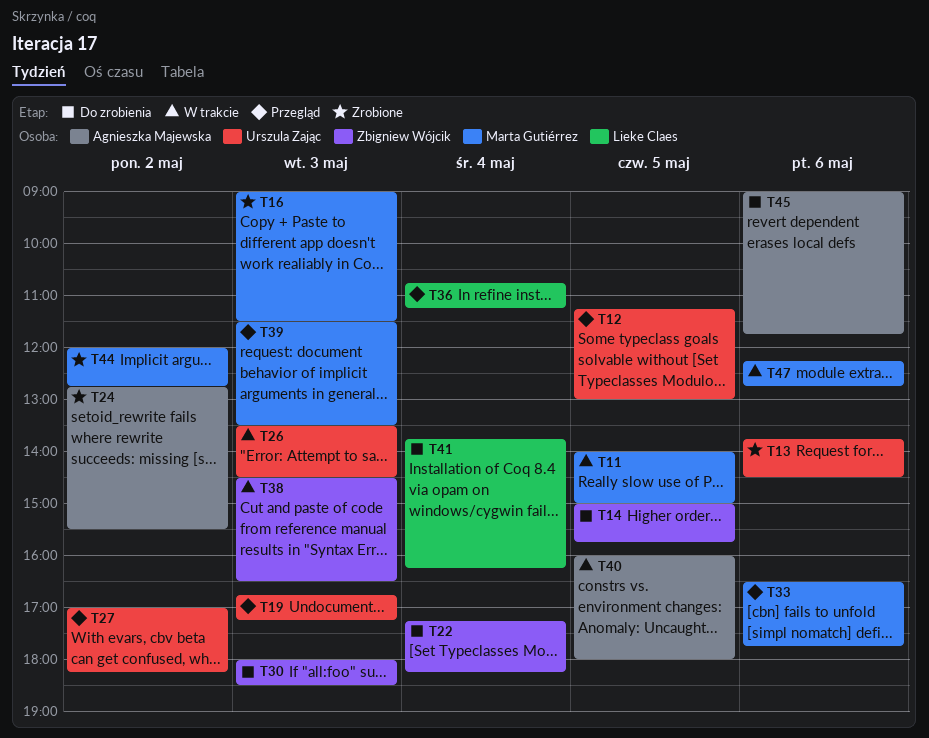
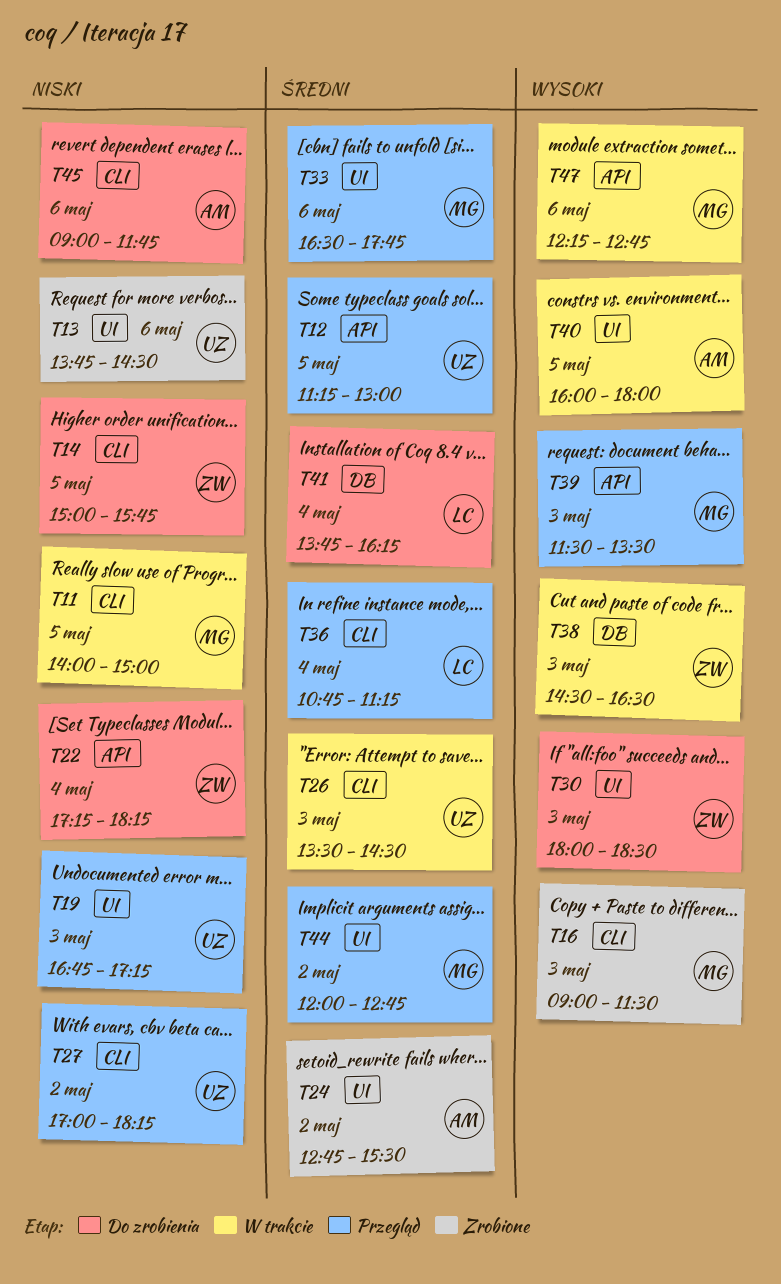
T44, status: Zrobione -> Przegląd

